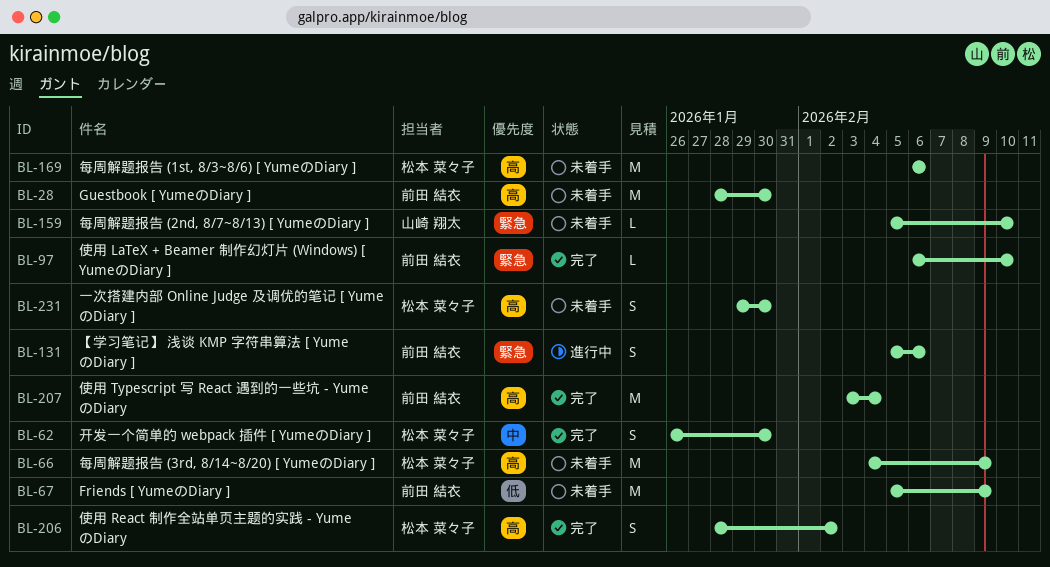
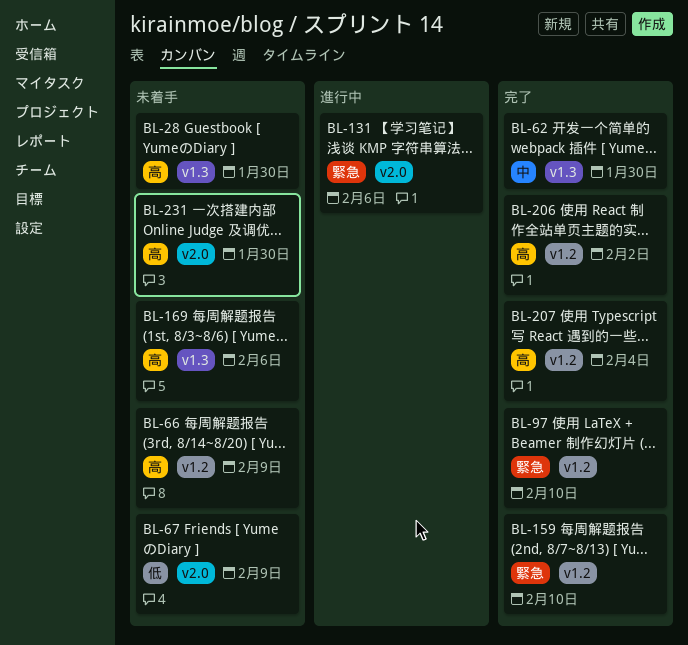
BL-159, status: 未着手 -> 完了

